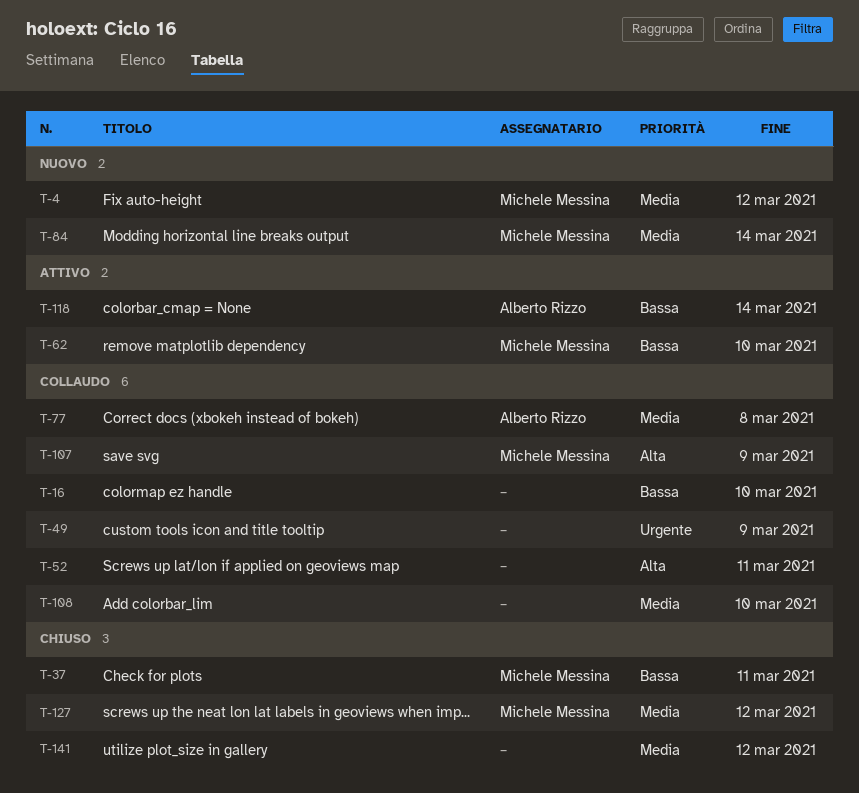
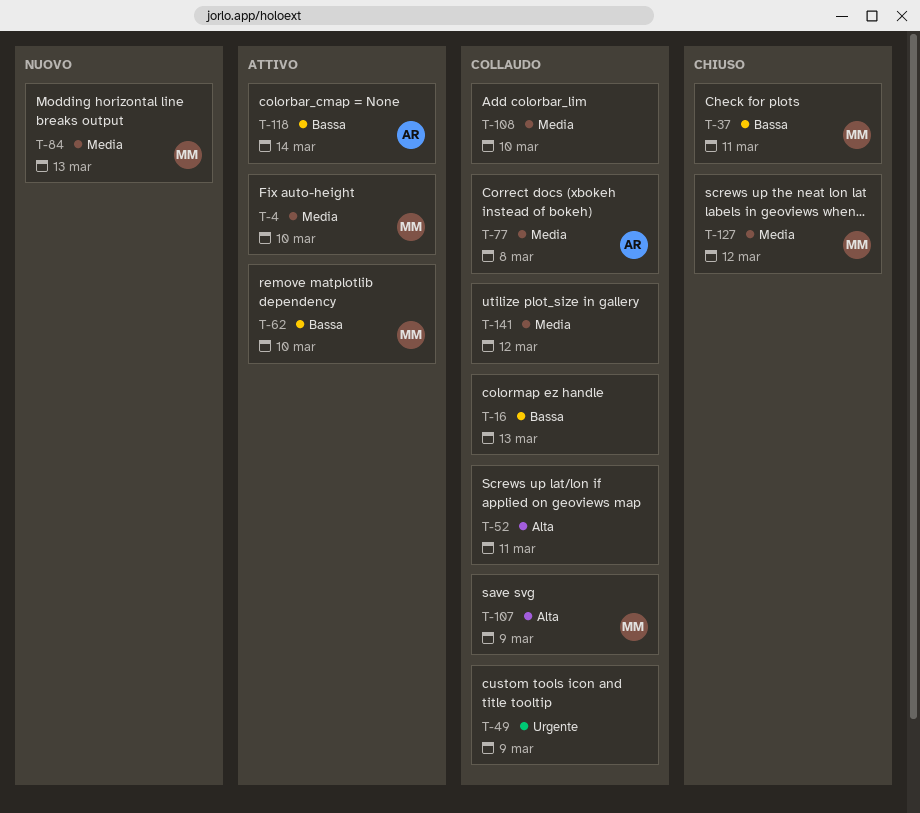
T-4, status: Nuovo -> Attivo
T-4, due: Mar 12 -> Mar 10
T-16, due: Mar 10 -> Mar 13
T-84, due: Mar 14 -> Mar 13
T-141, status: Chiuso -> Collaudo

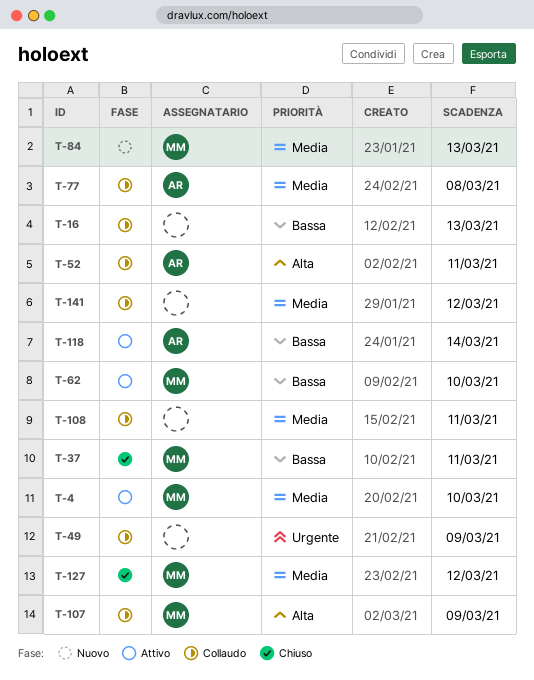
T-52, owner: none -> AR
T-108, due: Mar 10 -> Mar 11

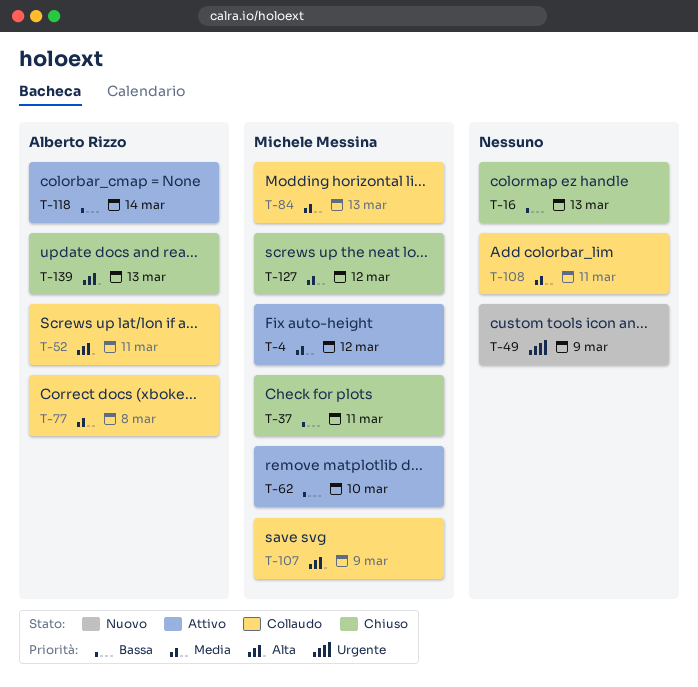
T-4, due: Mar 10 -> Mar 12
T-16, status: Collaudo -> Chiuso
T-49, status: Collaudo -> Nuovo
T-84, status: Nuovo -> Collaudo
T-139: none -> present
T-141: present -> none

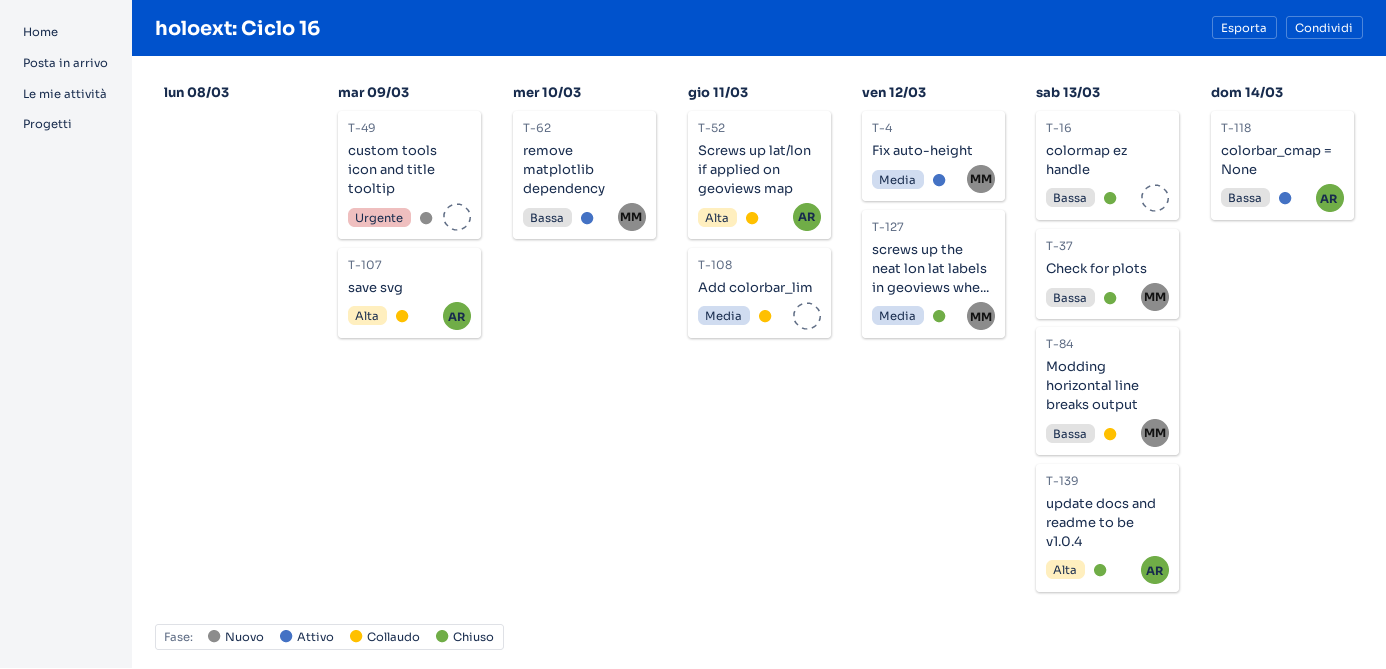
T-37, due: Mar 11 -> Mar 13
T-77: present -> none
T-84, priority: Media -> Bassa
T-107, owner: Michele Messina -> Alberto Rizzo

